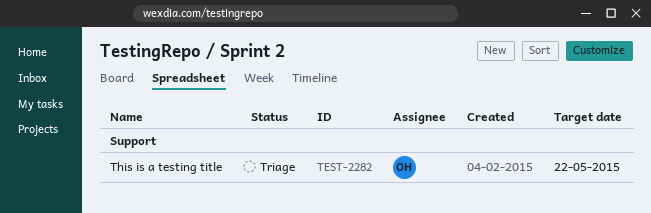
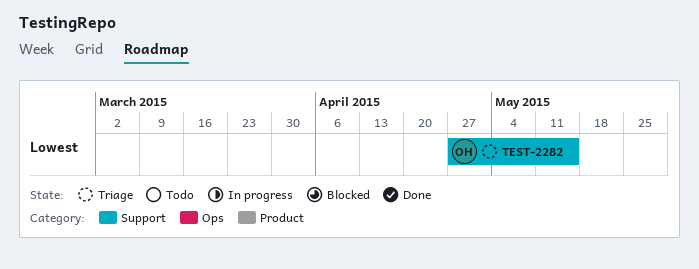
TEST-2282, due: May 22 -> May 15

